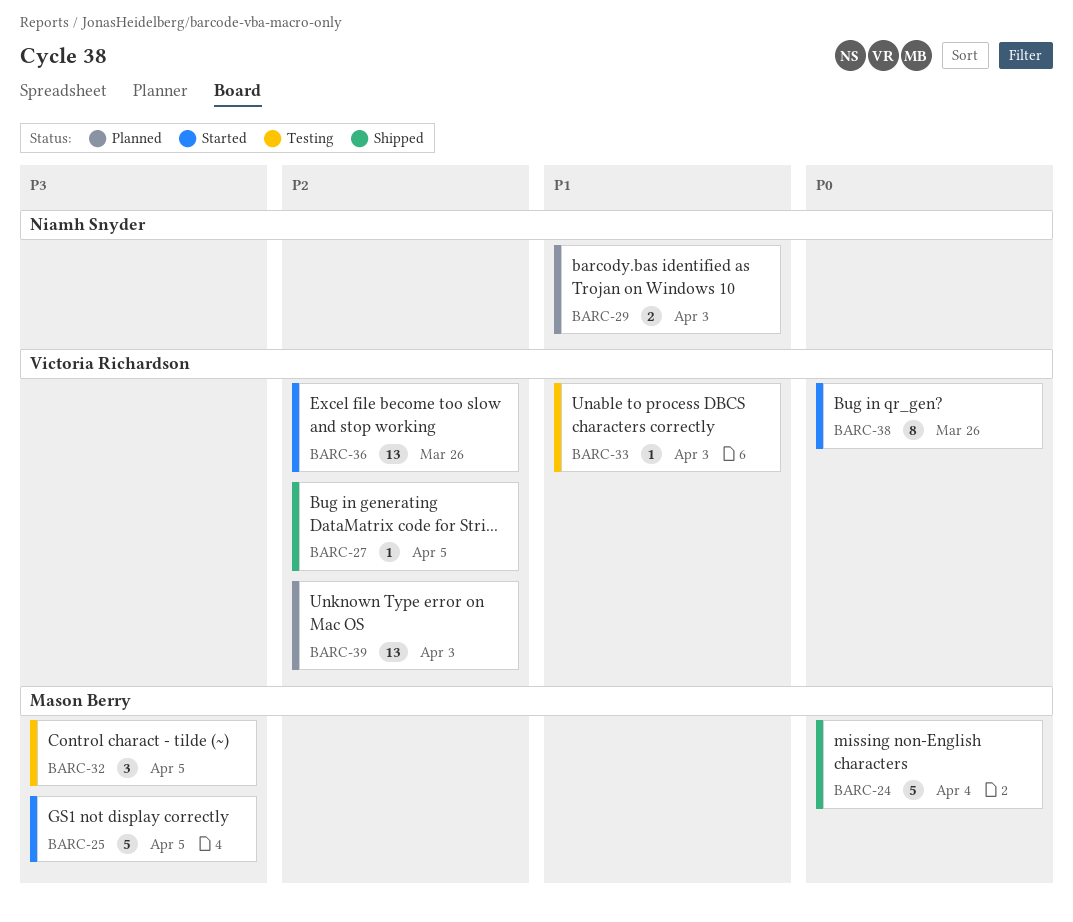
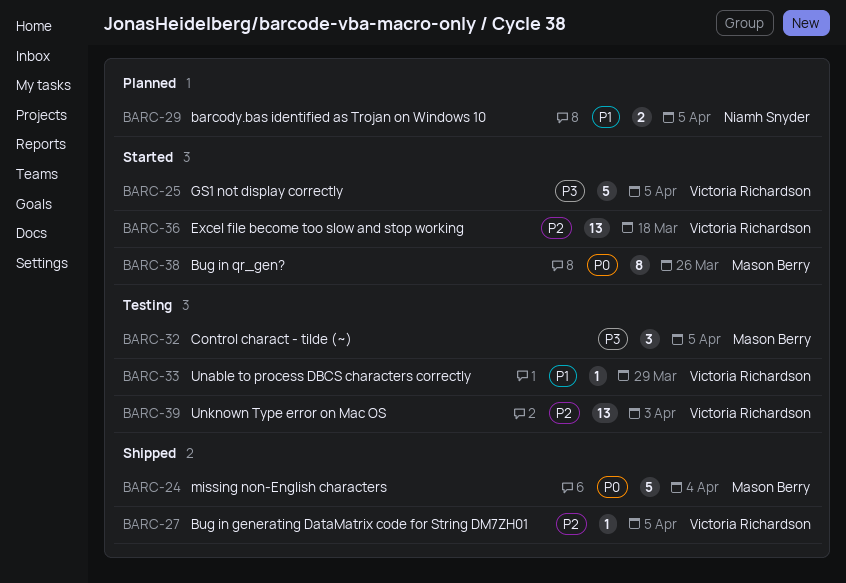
BARC-25, owner: Mason Berry -> Victoria Richardson
BARC-29, due: Apr 3 -> Apr 5
BARC-33, due: Apr 3 -> Mar 29
BARC-36, due: Mar 26 -> Mar 18
BARC-38, owner: Victoria Richardson -> Mason Berry
BARC-39, status: Planned -> Testing

